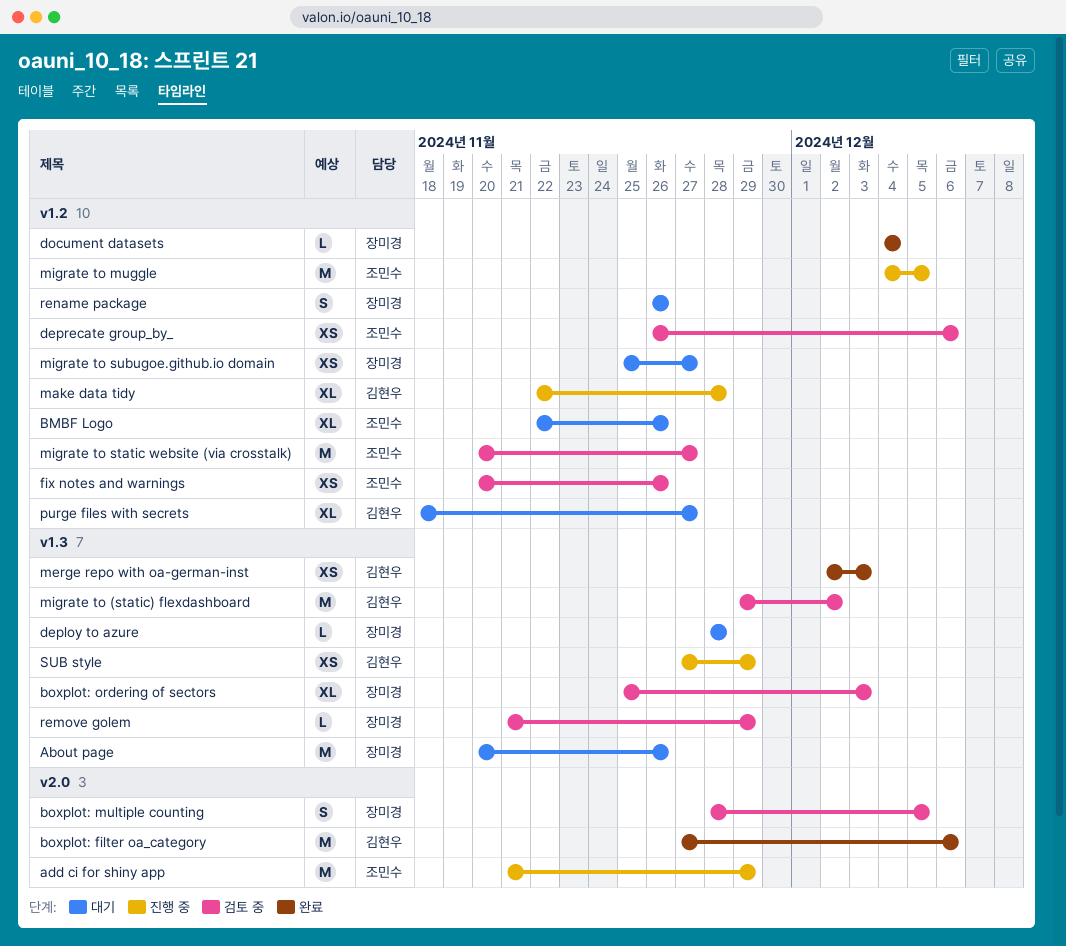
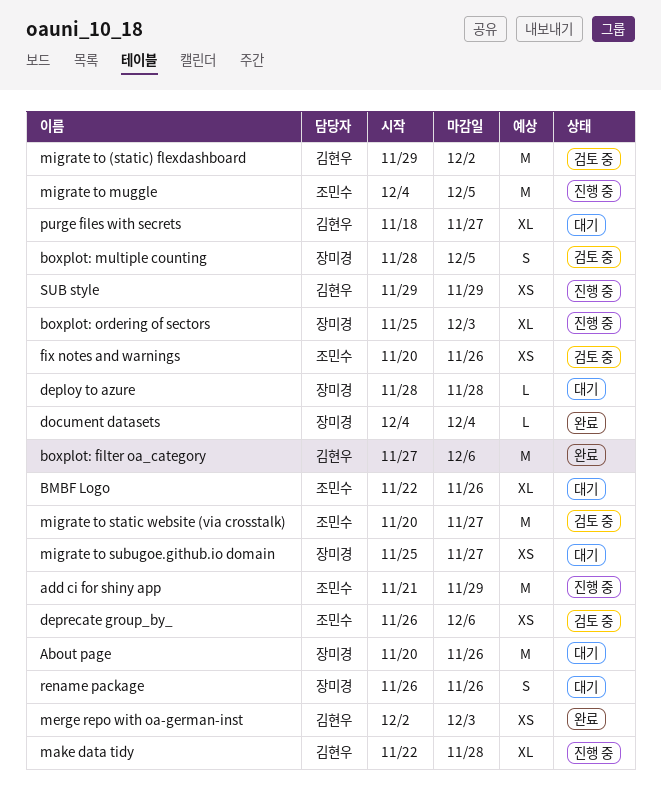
boxplot: ordering of sectors, status: 검토 중 -> 진행 중
remove golem: present -> none
SUB style, start: Nov 27 -> Nov 29

